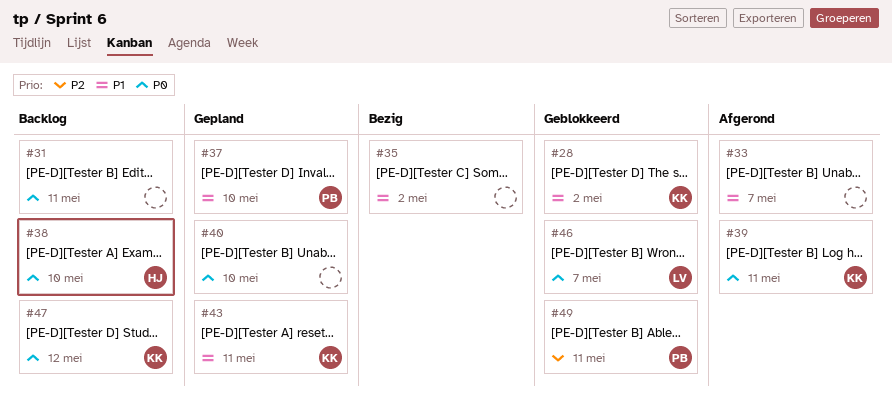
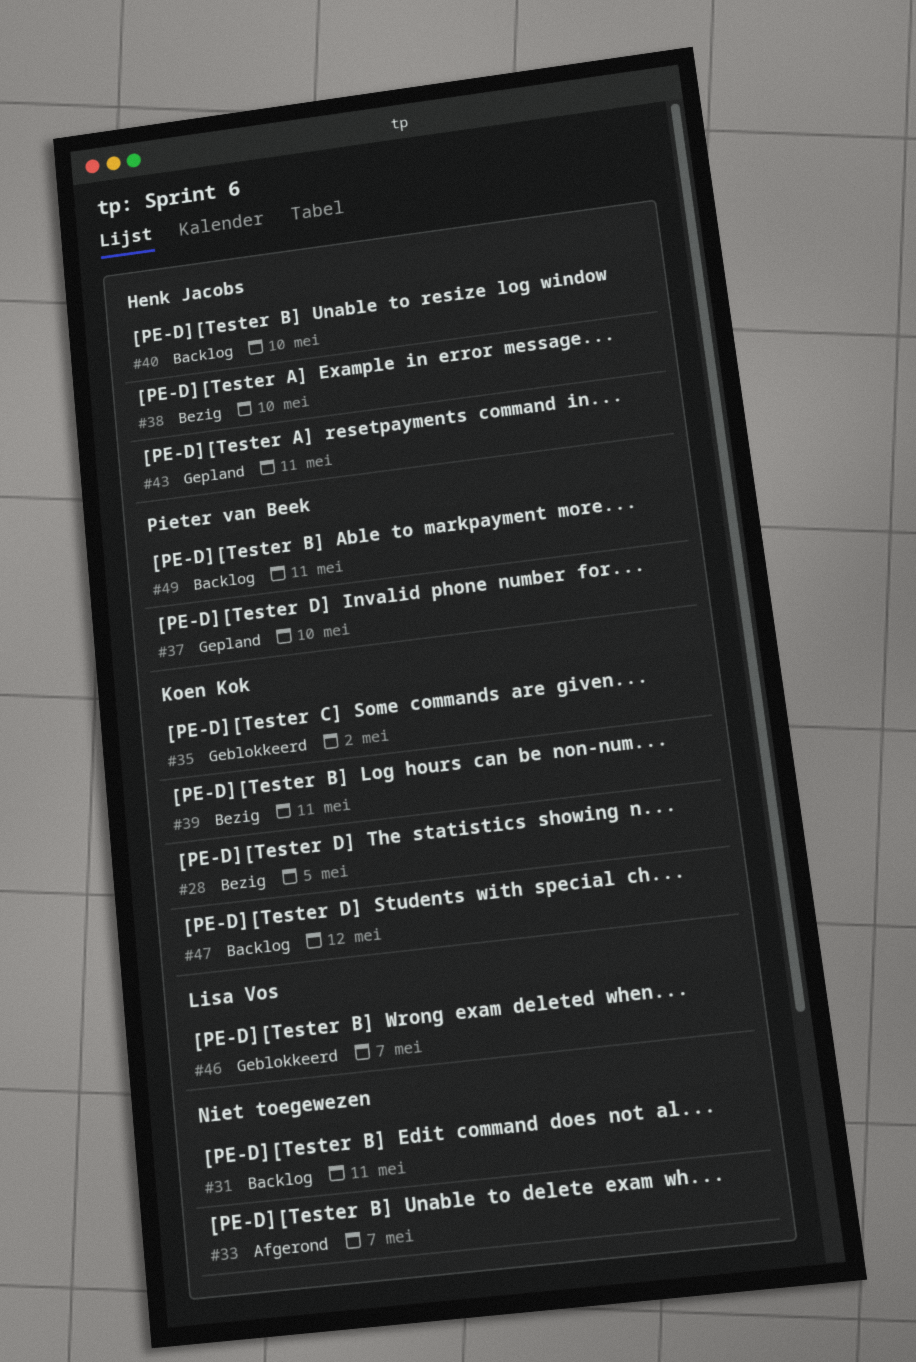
#28, status: Geblokkeerd -> Bezig
#28, due: May 2 -> May 5
#35, status: Bezig -> Geblokkeerd
#35, owner: none -> Koen Kok
#38, status: Backlog -> Bezig
#39, status: Afgerond -> Bezig
#40, status: Gepland -> Backlog
#40, owner: none -> Henk Jacobs
#43, owner: Koen Kok -> Henk Jacobs
#49, status: Geblokkeerd -> Backlog

